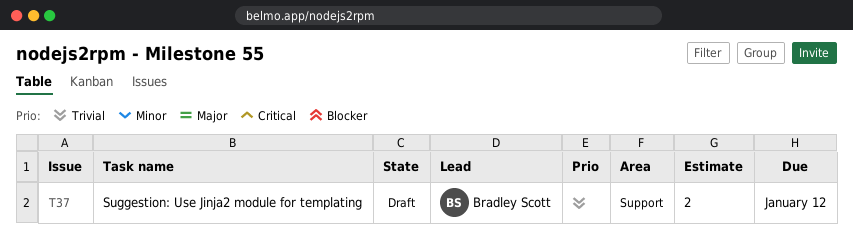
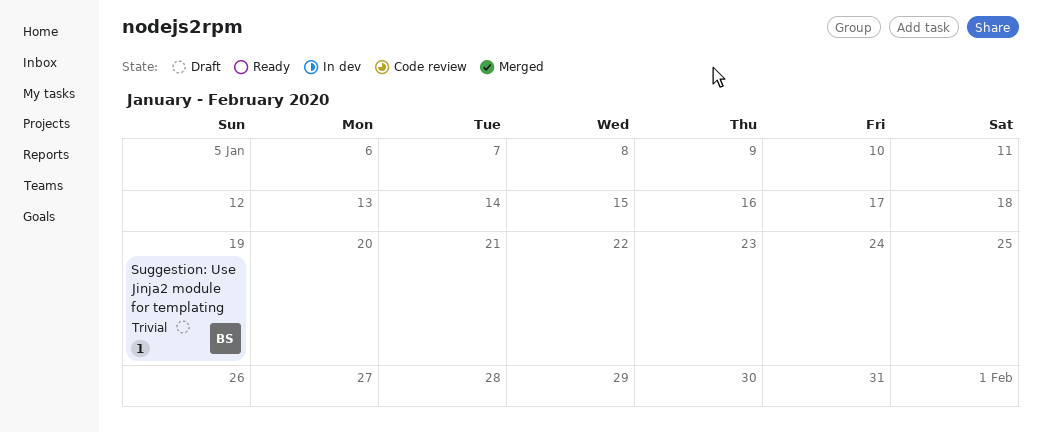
Suggestion: Use Jinja2 module for templating, estimate: 2 -> 1
Suggestion: Use Jinja2 module for templating, due: Jan 12 -> Jan 19

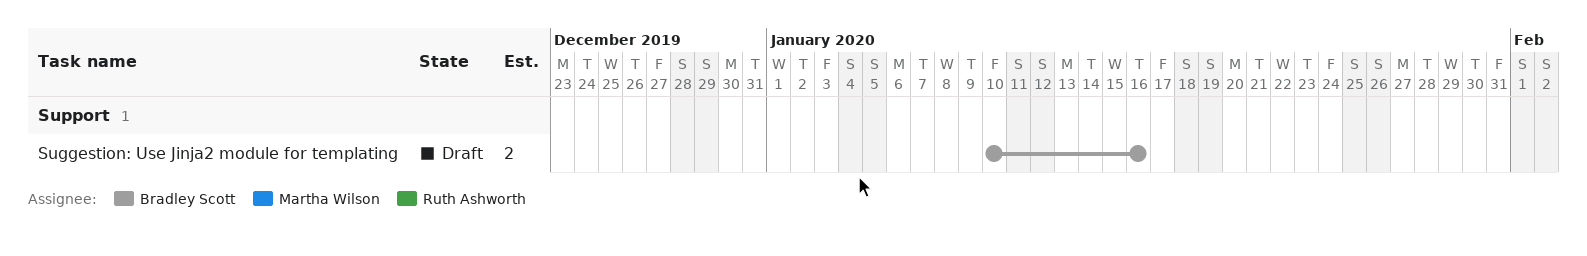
Suggestion: Use Jinja2 module for templating, estimate: 1 -> 2
Suggestion: Use Jinja2 module for templating, due: Jan 19 -> Jan 16

